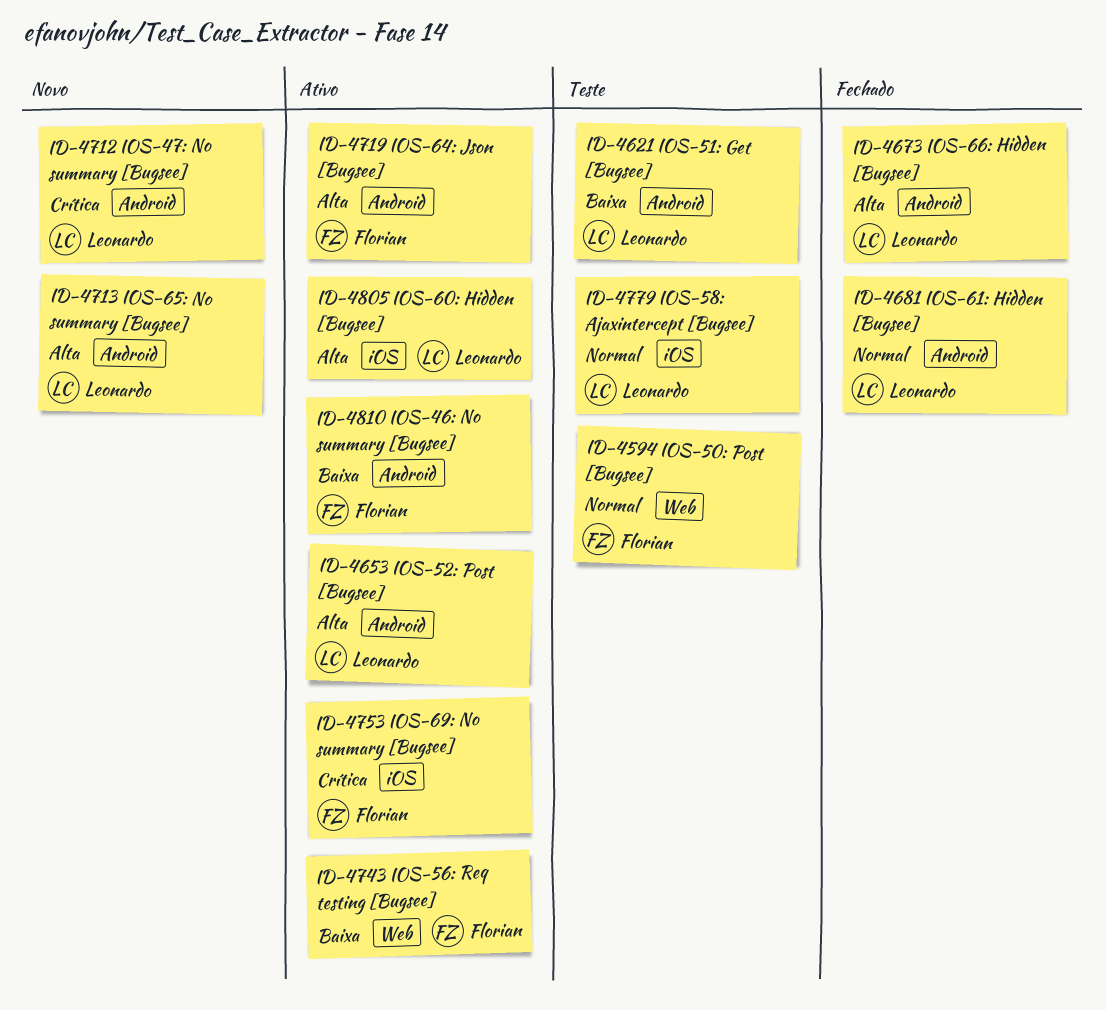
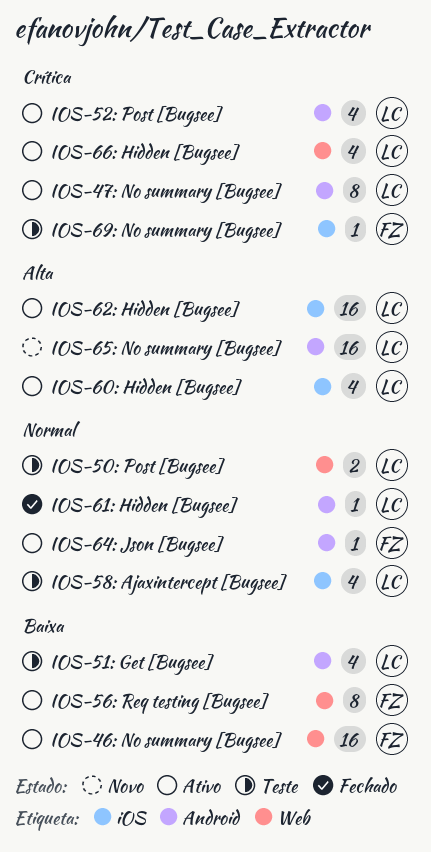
IOS-46: No summary [Bugsee], label: Android -> Web
IOS-47: No summary [Bugsee], status: Novo -> Ativo
IOS-50: Post [Bugsee], owner: Florian -> Leonardo
IOS-52: Post [Bugsee], priority: Alta -> Crítica
IOS-62: Hidden [Bugsee]: none -> present
IOS-64: Json [Bugsee], priority: Alta -> Normal
IOS-66: Hidden [Bugsee], status: Fechado -> Ativo
IOS-66: Hidden [Bugsee], priority: Alta -> Crítica
IOS-66: Hidden [Bugsee], label: Android -> Web
IOS-69: No summary [Bugsee], status: Ativo -> Teste

